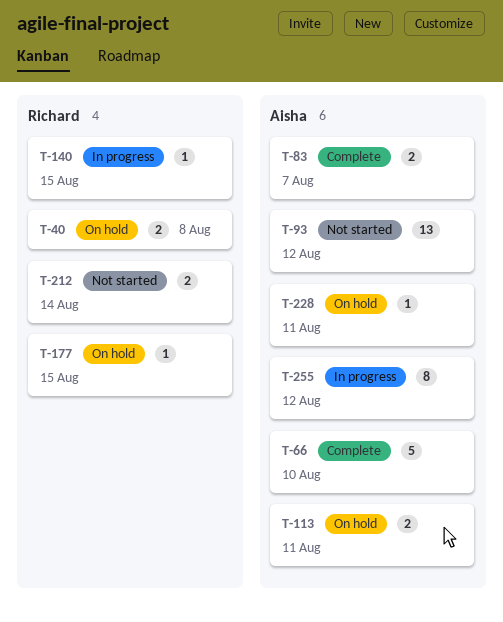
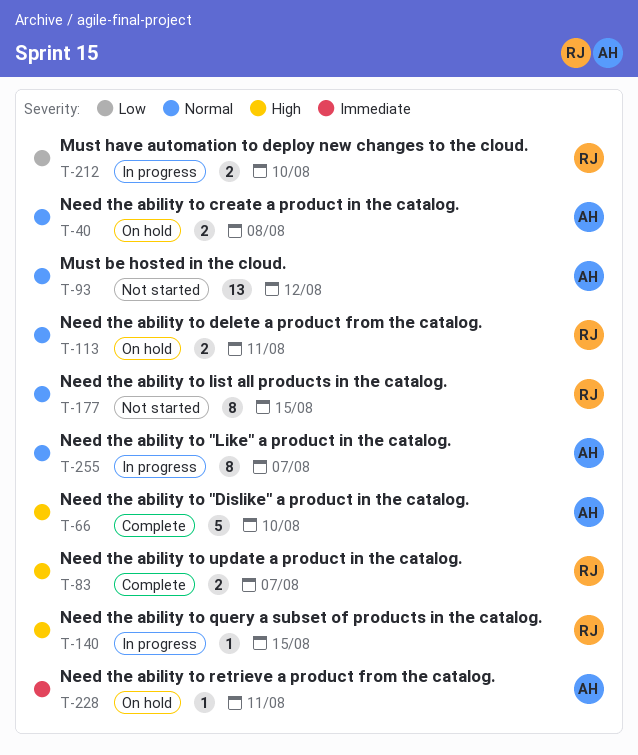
T-40, owner: Richard -> Aisha
T-83, owner: Aisha -> Richard
T-113, owner: Aisha -> Richard
T-177, status: On hold -> Not started
T-177, estimate: 1 -> 8
T-212, status: Not started -> In progress
T-212, due: Aug 14 -> Aug 10
T-255, due: Aug 12 -> Aug 7

